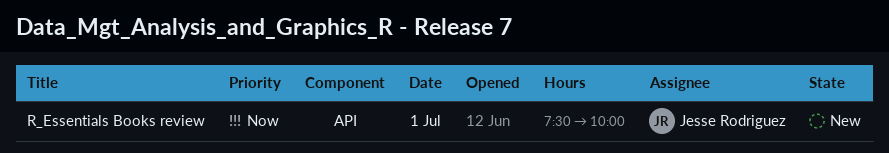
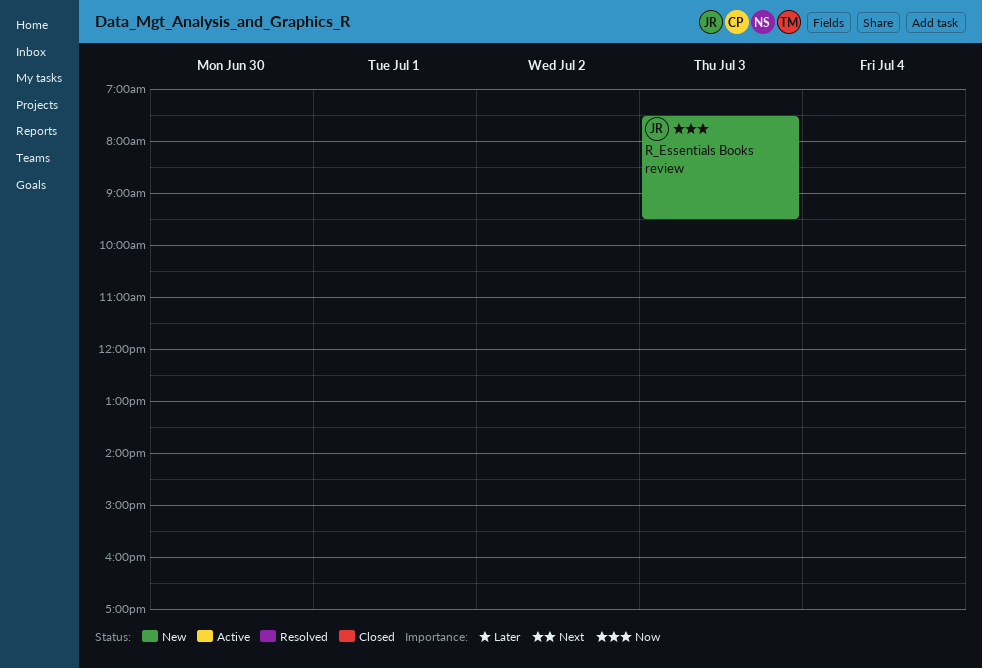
R_Essentials Books review, day: Jul 1 -> Jul 3
R_Essentials Books review, ends: 10:00 -> 09:30

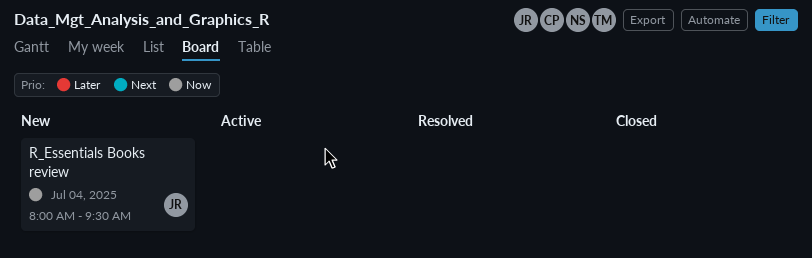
R_Essentials Books review, day: Jul 3 -> Jul 4
R_Essentials Books review, begins: 07:30 -> 08:00

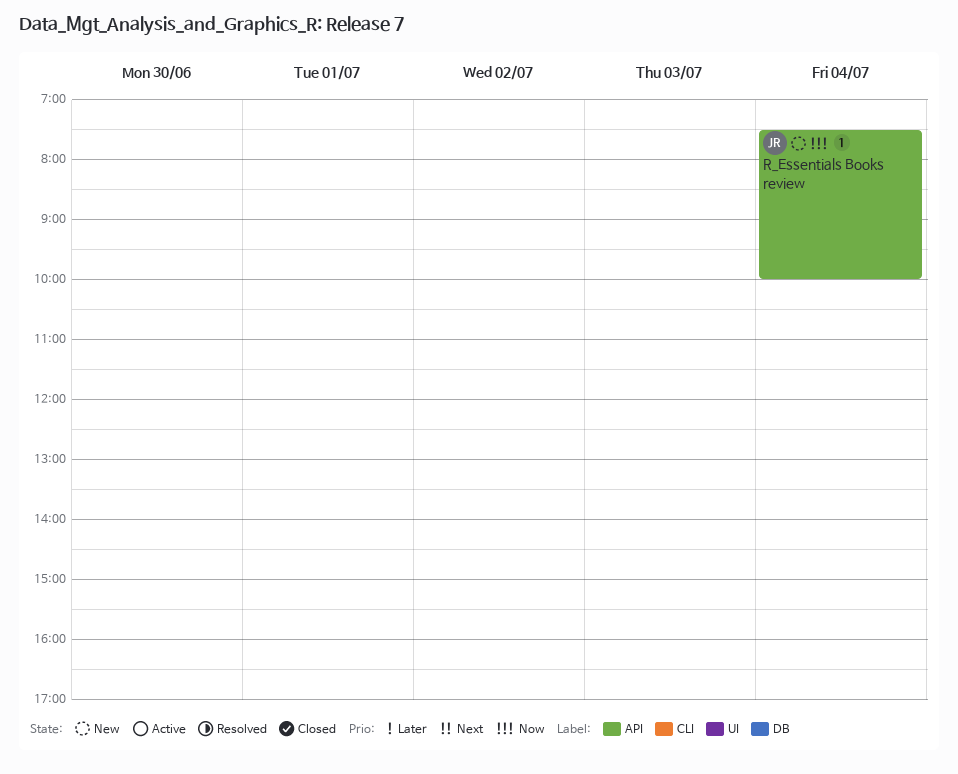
R_Essentials Books review, begins: 08:00 -> 07:30
R_Essentials Books review, ends: 09:30 -> 10:00

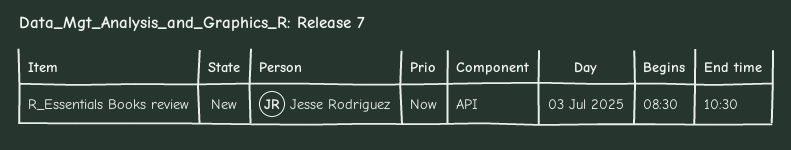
R_Essentials Books review, day: Jul 4 -> Jul 3
R_Essentials Books review, begins: 07:30 -> 08:30
R_Essentials Books review, ends: 10:00 -> 10:30

